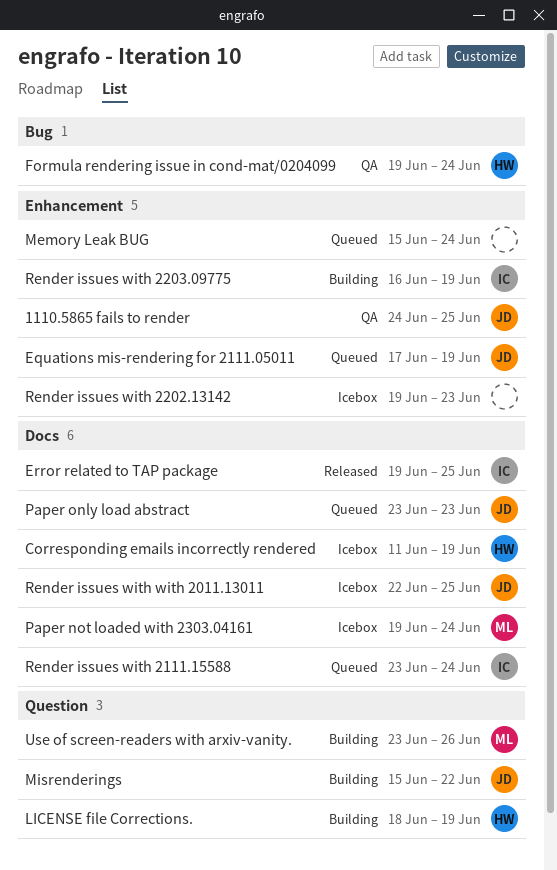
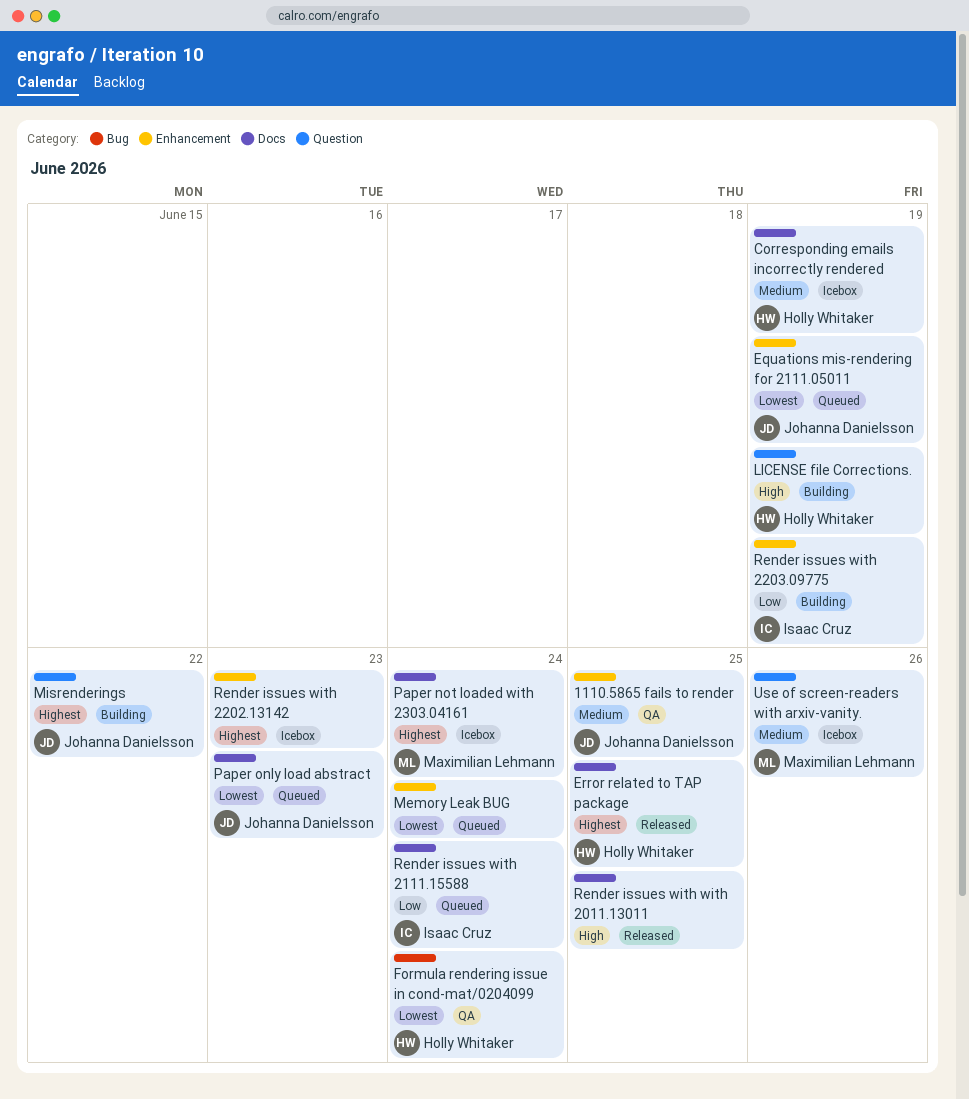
Error related to TAP package, owner: Isaac Cruz -> Holly Whitaker
Render issues with with 2011.13011, status: Icebox -> Released
Render issues with with 2011.13011, owner: Johanna Danielsson -> none
Use of screen-readers with arxiv-vanity., status: Building -> Icebox

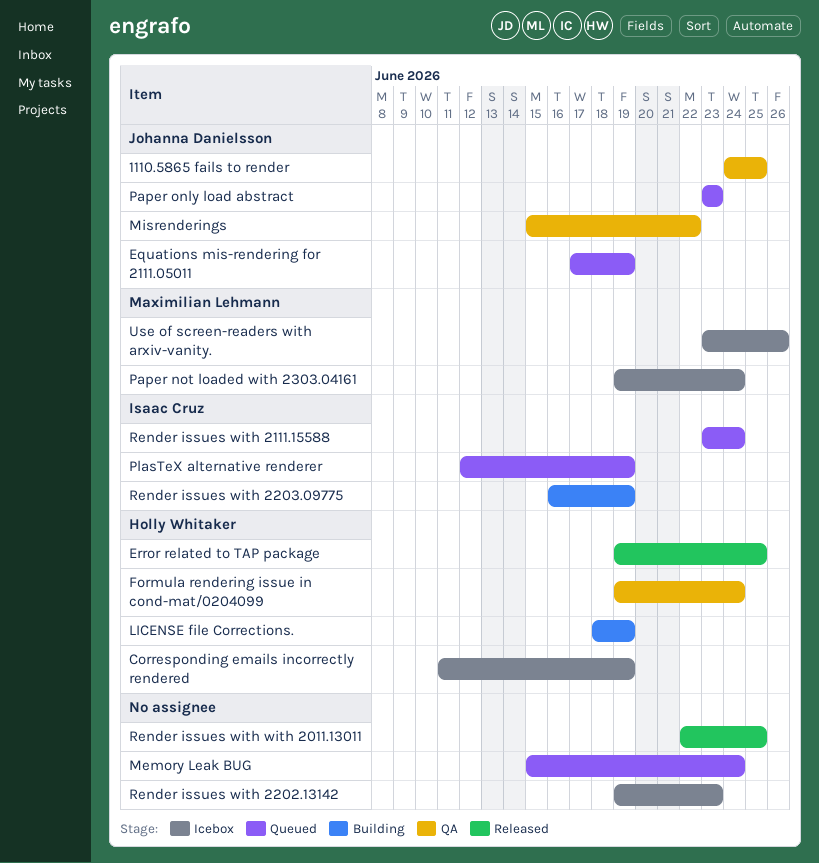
Misrenderings, status: Building -> QA
PlasTeX alternative renderer: none -> present

